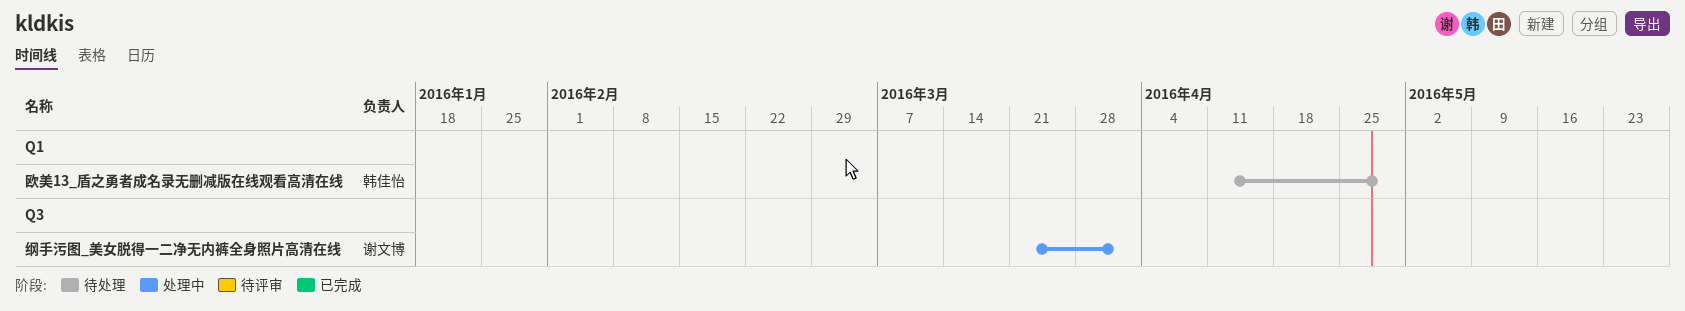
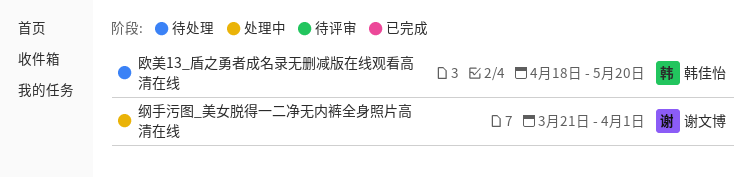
欧美13_盾之勇者成名录无删减版在线观看高清在线, start: Apr 11 -> Apr 18
欧美13_盾之勇者成名录无删减版在线观看高清在线, due: Apr 29 -> May 20

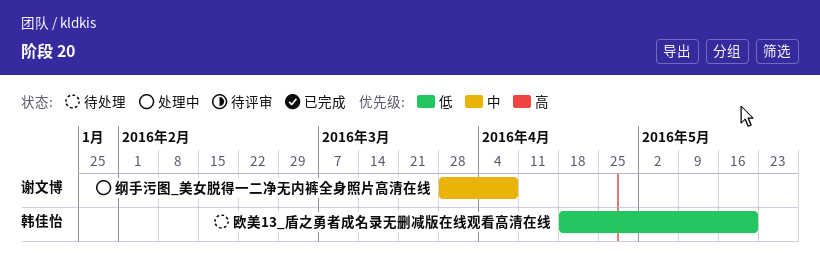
纲手污图_美女脱得一二净无内裤全身照片高清在线, start: Mar 21 -> Mar 28
纲手污图_美女脱得一二净无内裤全身照片高清在线, due: Apr 1 -> Apr 8

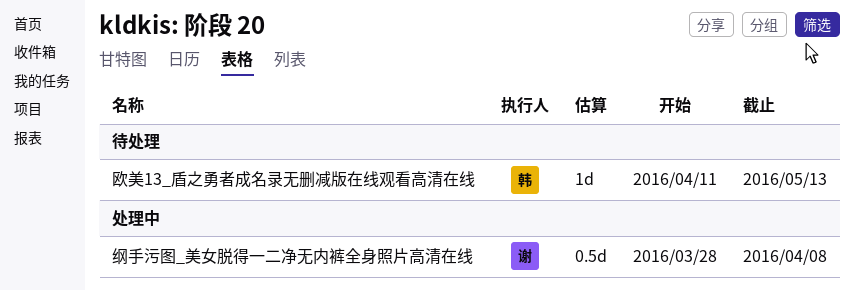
欧美13_盾之勇者成名录无删减版在线观看高清在线, start: Apr 18 -> Apr 11
欧美13_盾之勇者成名录无删减版在线观看高清在线, due: May 20 -> May 13

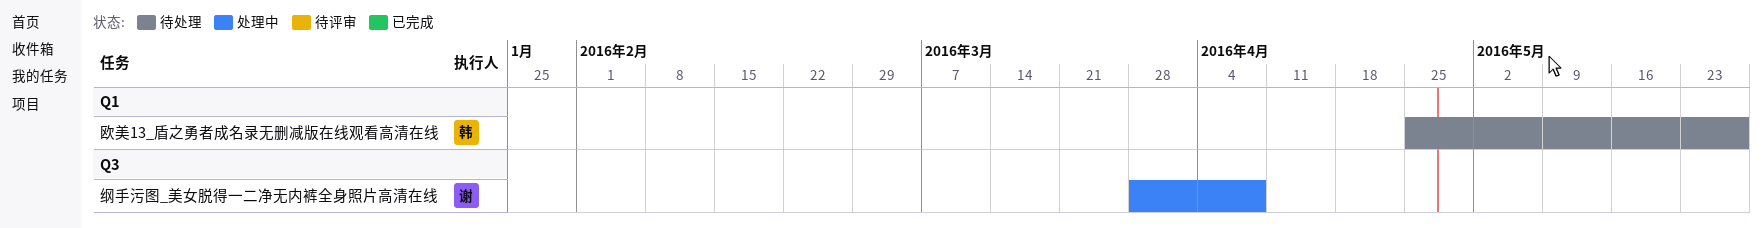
欧美13_盾之勇者成名录无删减版在线观看高清在线, start: Apr 11 -> Apr 25
欧美13_盾之勇者成名录无删减版在线观看高清在线, due: May 13 -> May 27

